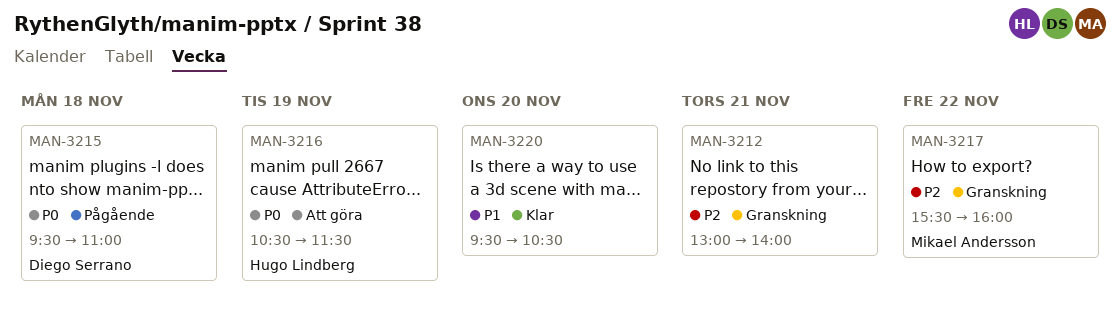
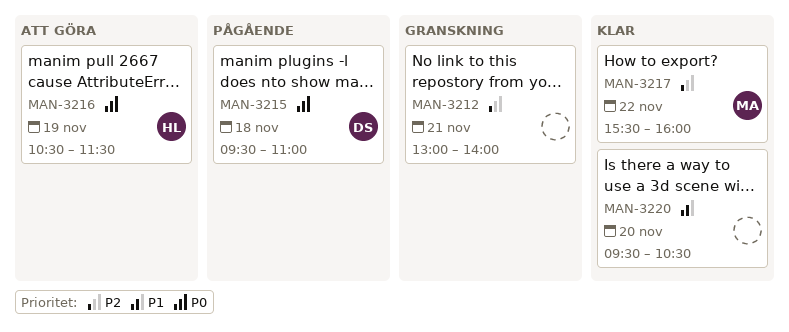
MAN-3217, status: Granskning -> Klar

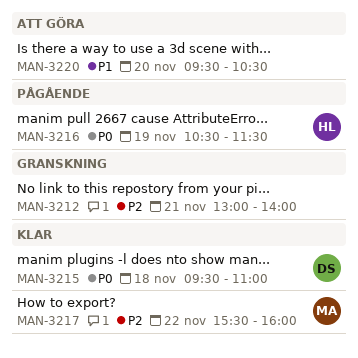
MAN-3215, status: Pågående -> Klar
MAN-3216, status: Att göra -> Pågående
MAN-3220, status: Klar -> Att göra

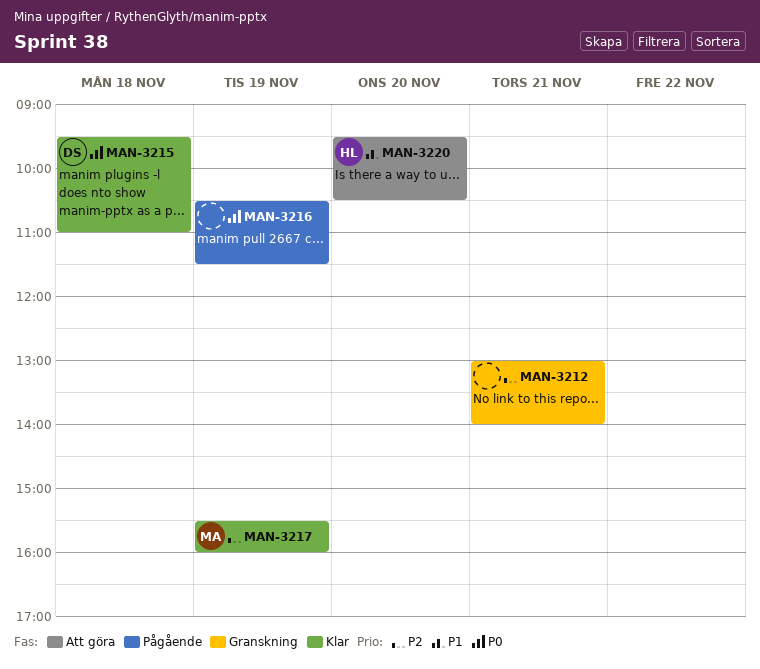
MAN-3216, owner: HL -> none
MAN-3217, day: Nov 22 -> Nov 19
MAN-3220, owner: none -> HL

